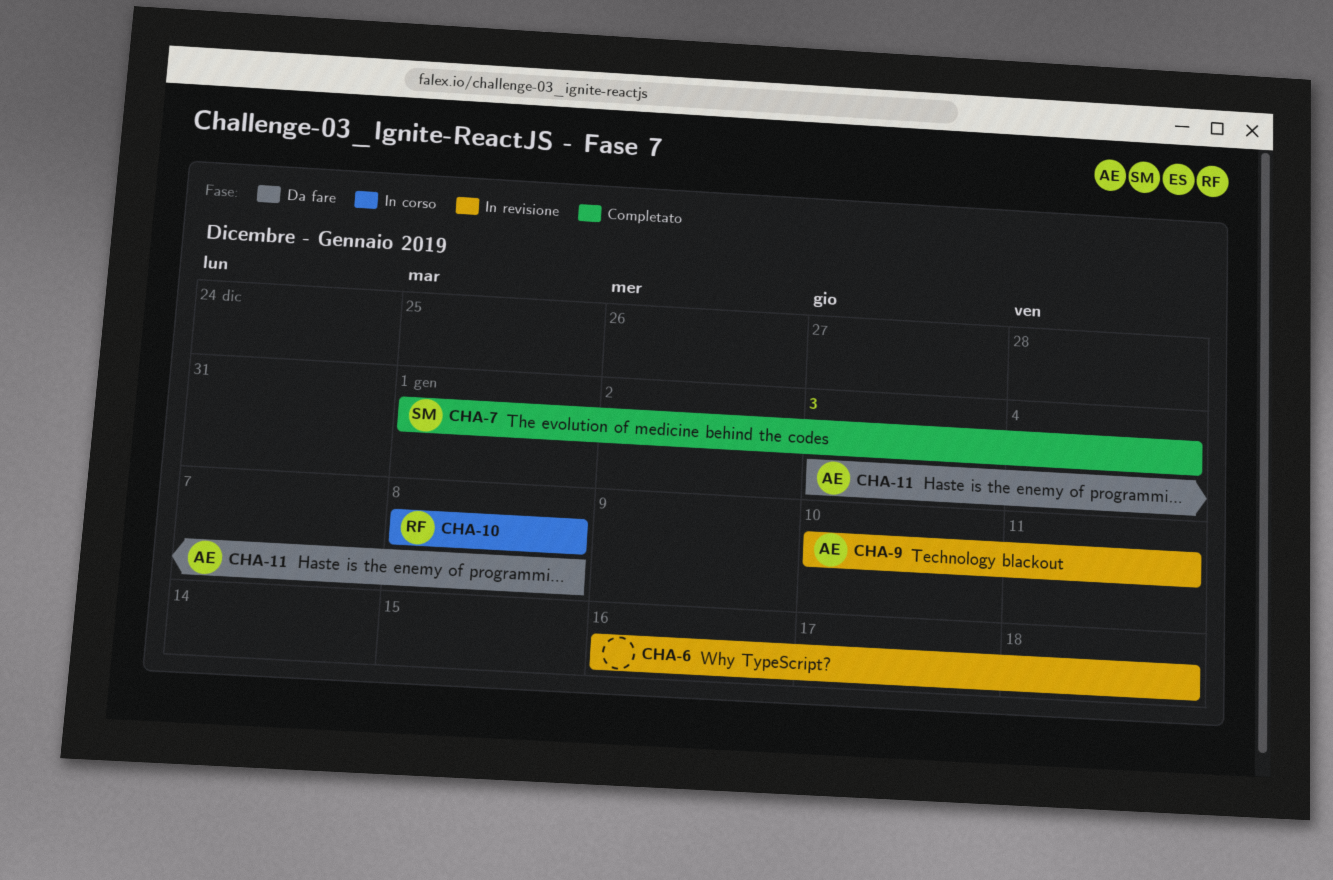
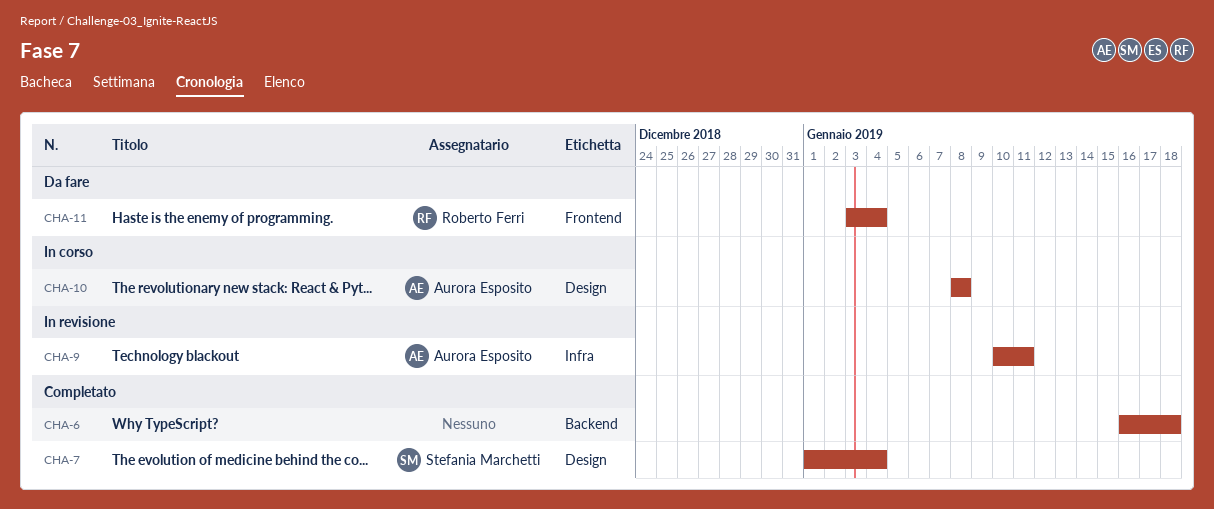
CHA-6, status: In revisione -> Completato
CHA-10, owner: Roberto Ferri -> Aurora Esposito
CHA-11, owner: Aurora Esposito -> Roberto Ferri
CHA-11, due: Jan 8 -> Jan 4

